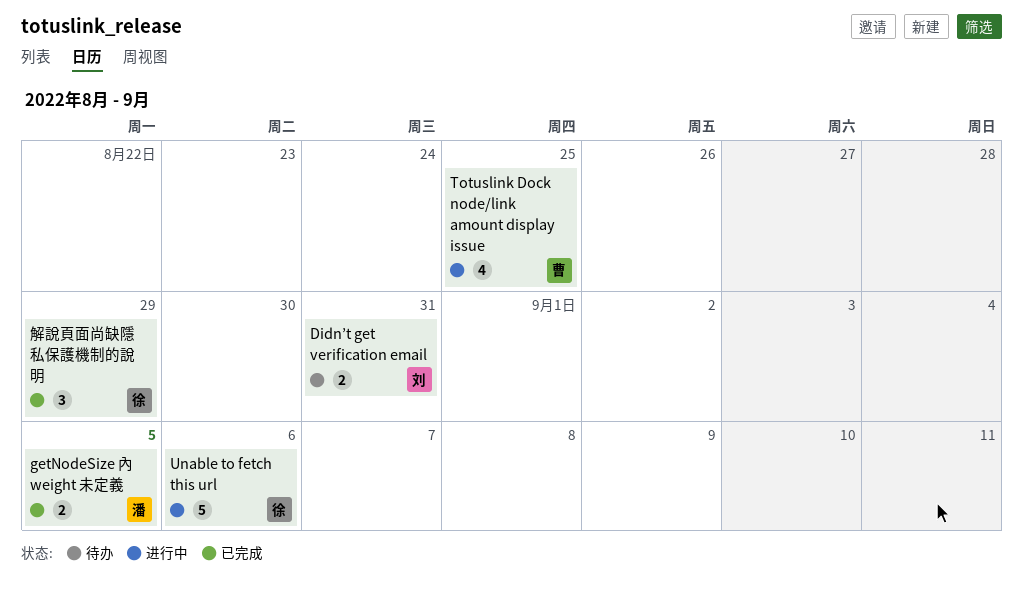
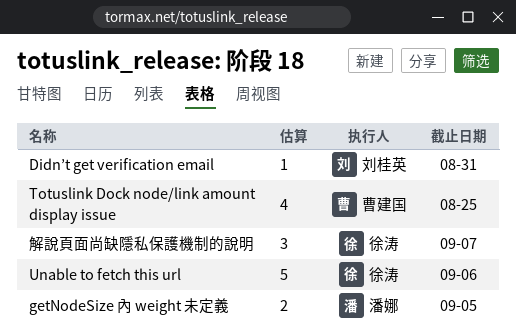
Didn’t get verification email, estimate: 2 -> 1
解說頁面尚缺隱私保護機制的說明, due: Aug 29 -> Sep 7

